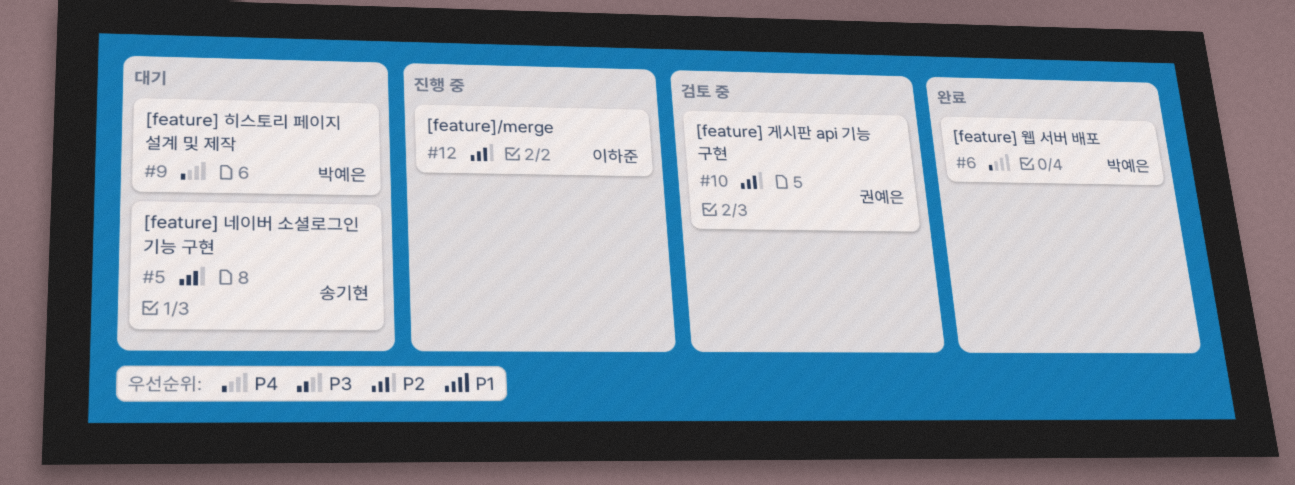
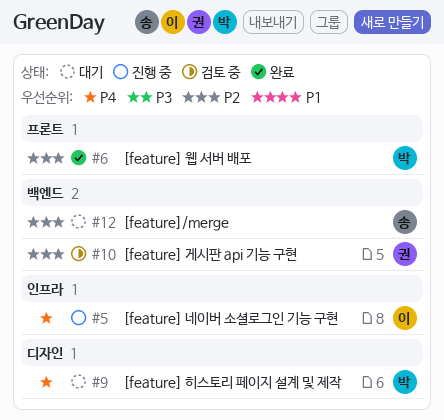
#5, status: 대기 -> 진행 중
#5, owner: 송기현 -> 이하준
#5, priority: P2 -> P4
#6, priority: P4 -> P2
#12, status: 진행 중 -> 대기
#12, owner: 이하준 -> 송기현

